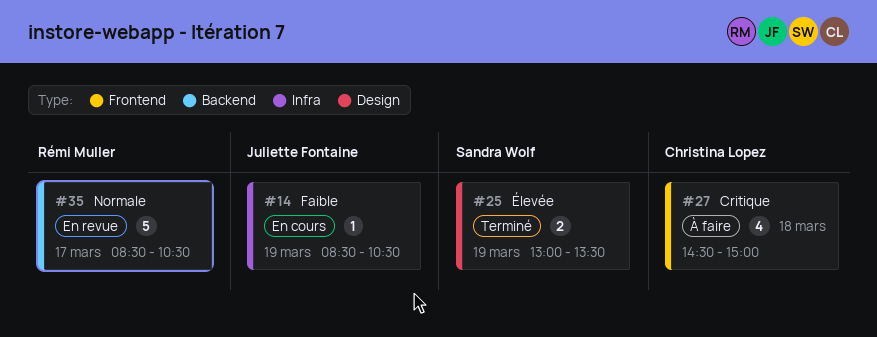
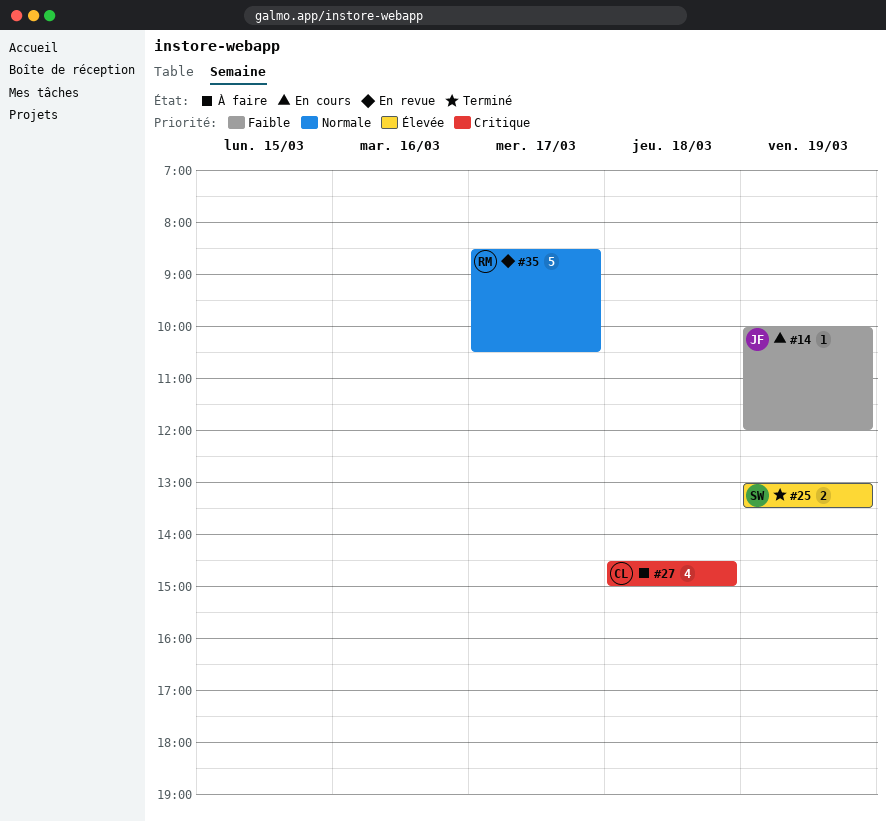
#14, begins: 08:30 -> 10:00
#14, ends: 10:30 -> 12:00

